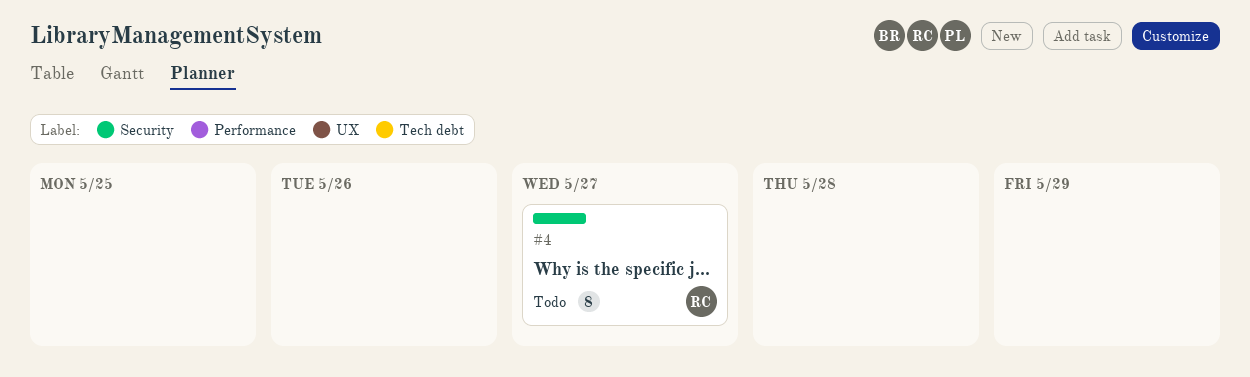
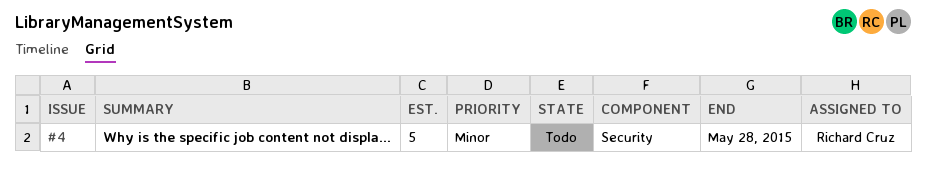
#4, estimate: 8 -> 5
#4, due: May 27 -> May 28

